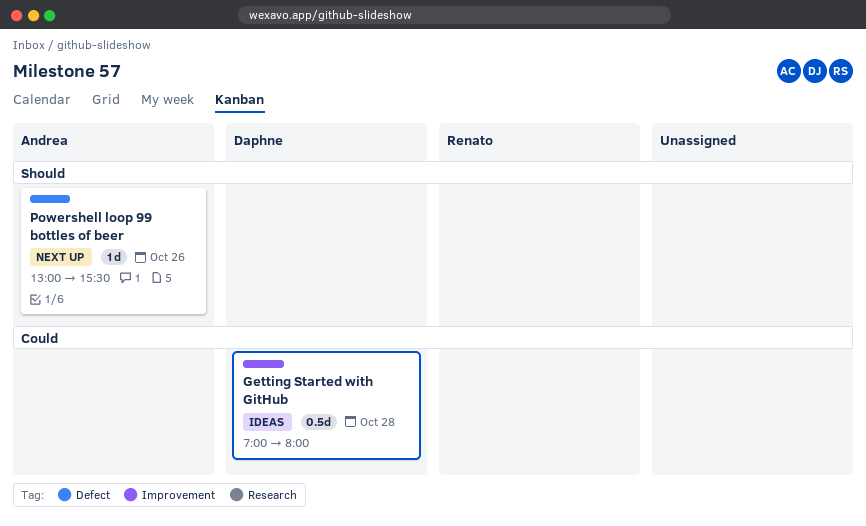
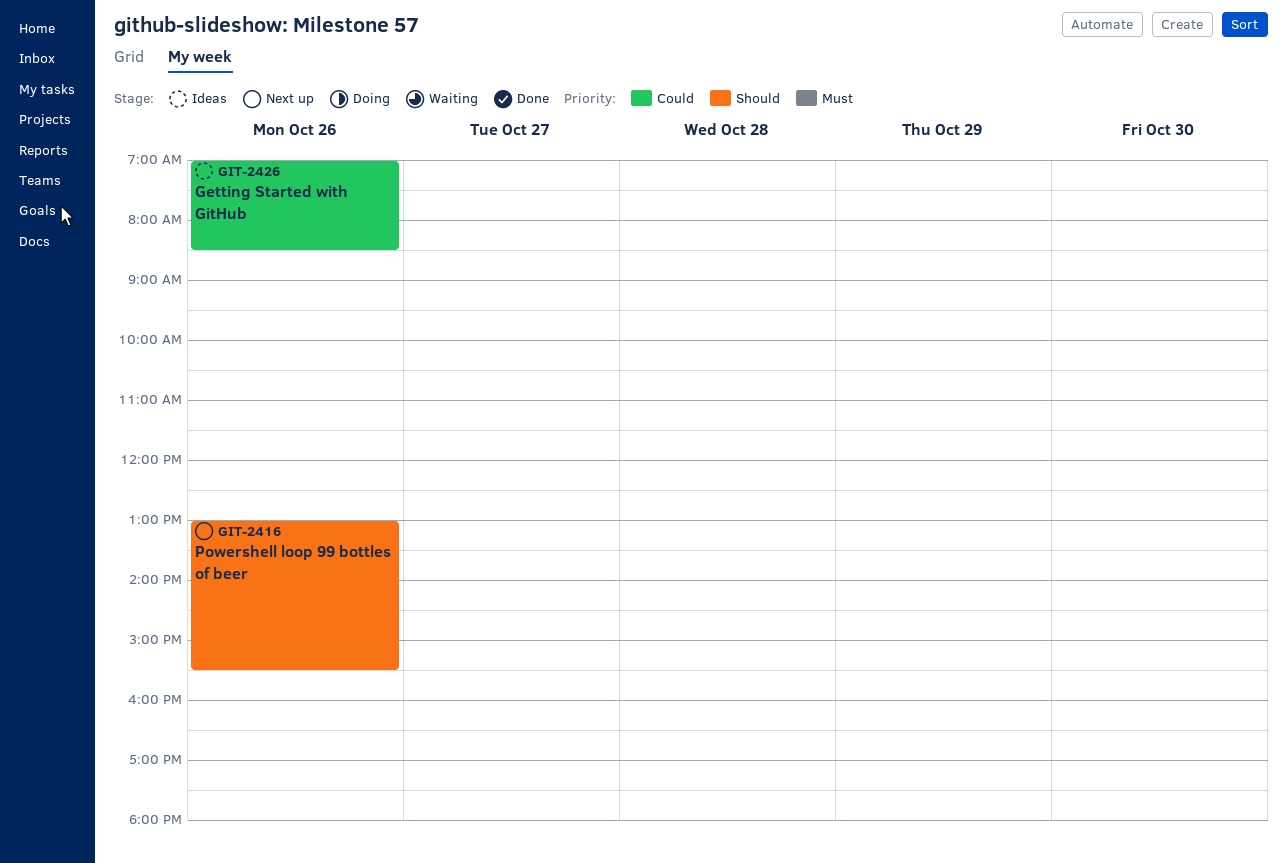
Getting Started with GitHub, day: Oct 28 -> Oct 26
Getting Started with GitHub, ends: 08:00 -> 08:30

